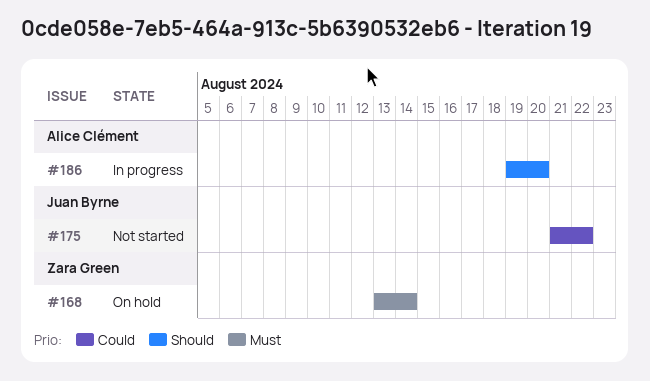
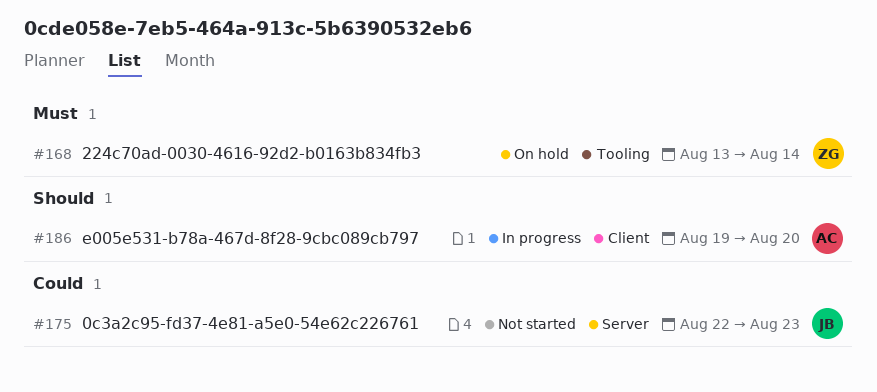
#175, start: Aug 21 -> Aug 22
#175, due: Aug 22 -> Aug 23

